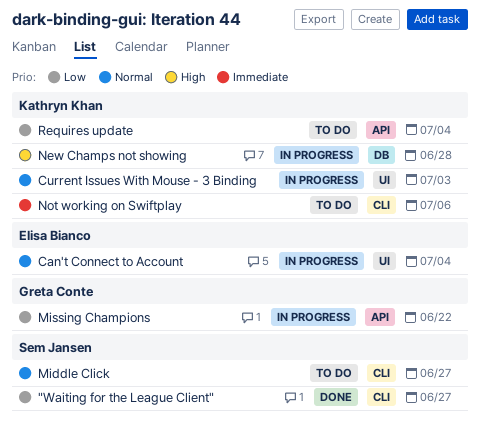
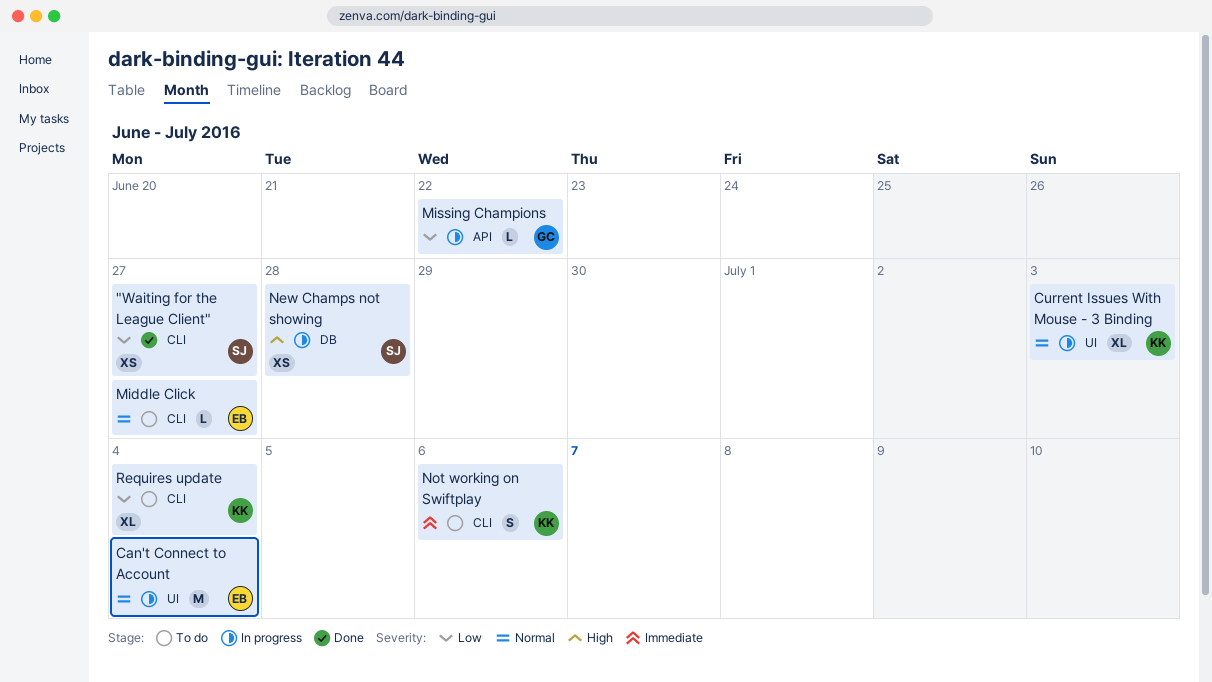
Middle Click, owner: Sem Jansen -> Elisa Bianco
New Champs not showing, owner: Kathryn Khan -> Sem Jansen
Requires update, label: API -> CLI

